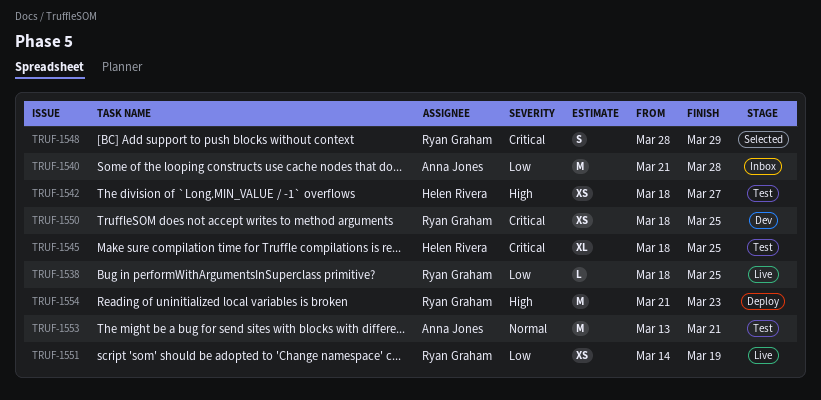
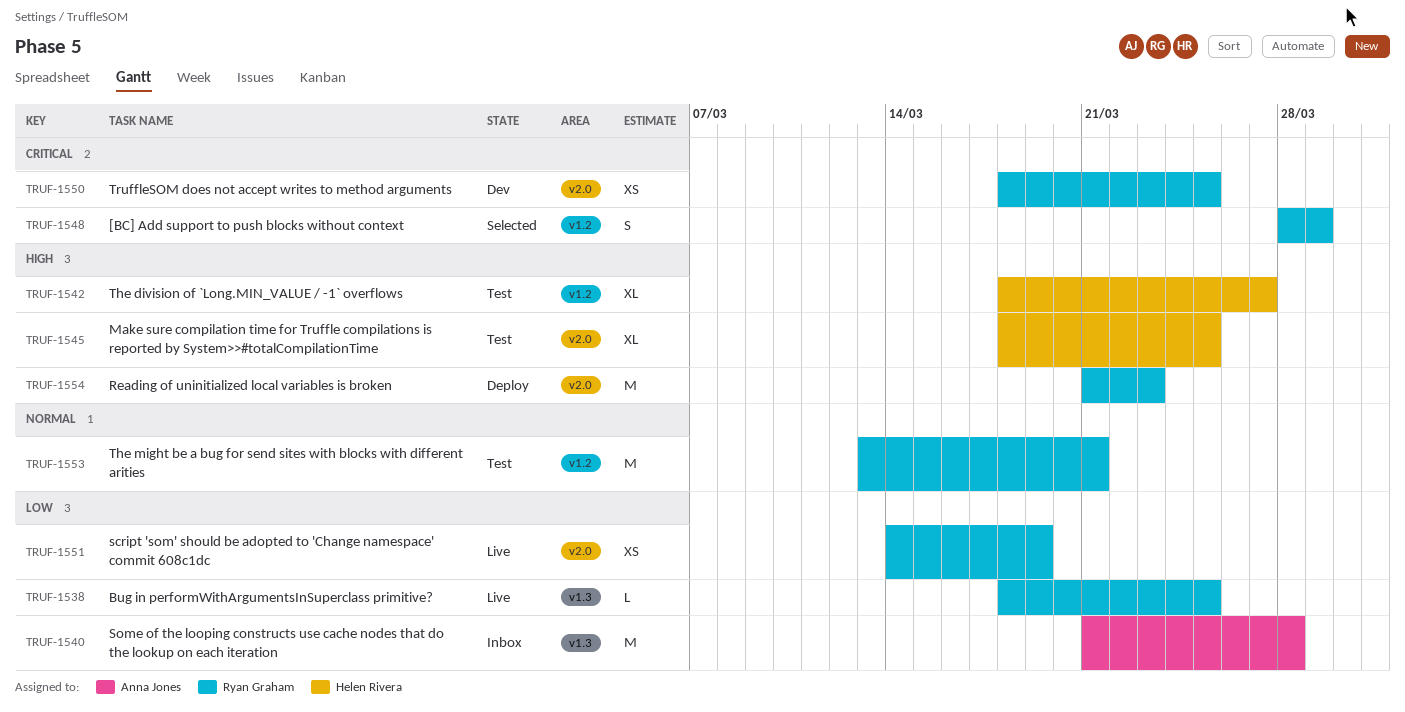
TRUF-1542, estimate: XS -> XL
TRUF-1545, priority: Critical -> High
TRUF-1553, owner: Anna Jones -> Ryan Graham

